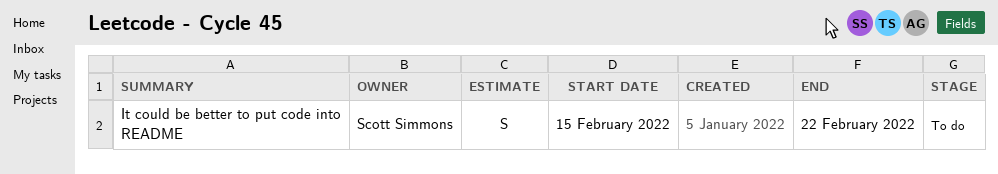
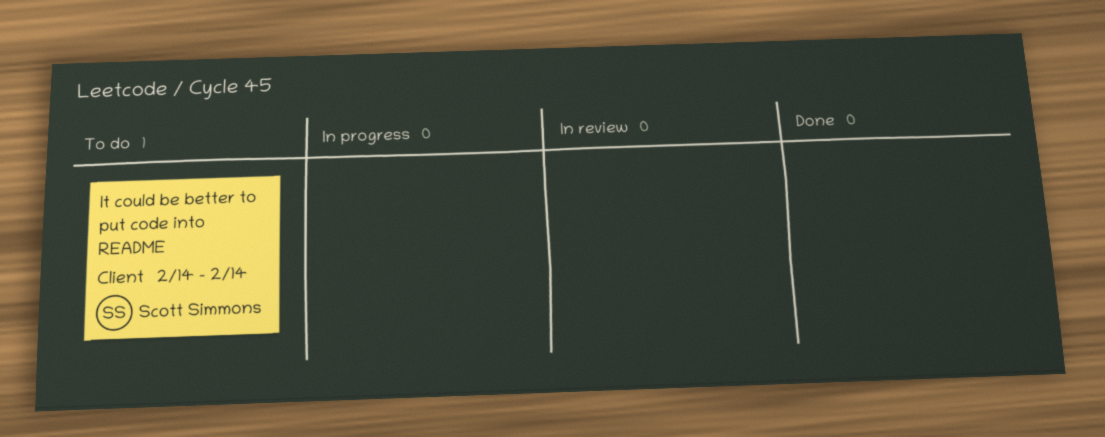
It could be better to put code into README, start: Feb 15 -> Feb 14
It could be better to put code into README, due: Feb 22 -> Feb 14

